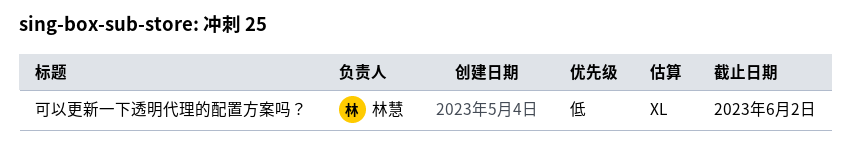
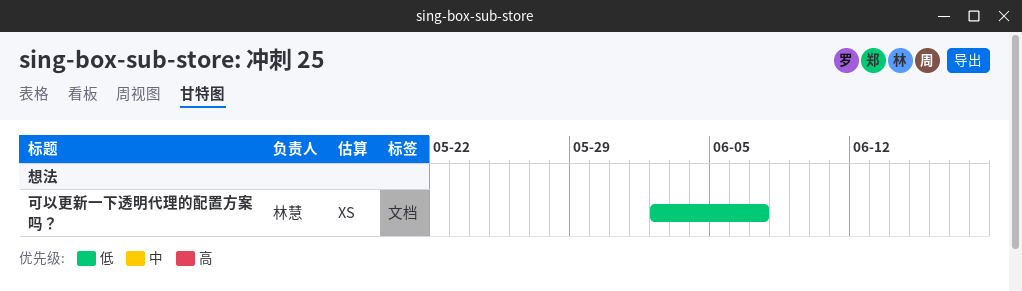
可以更新一下透明代理的配置方案吗？, estimate: XL -> XS
可以更新一下透明代理的配置方案吗？, due: Jun 2 -> Jun 7

